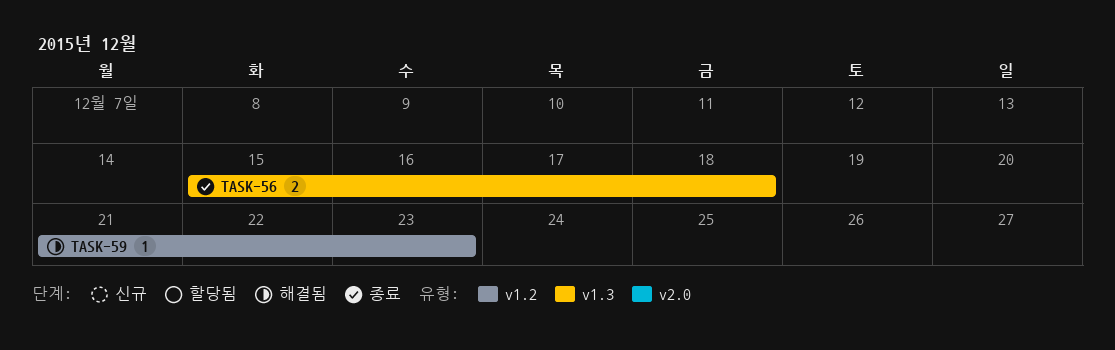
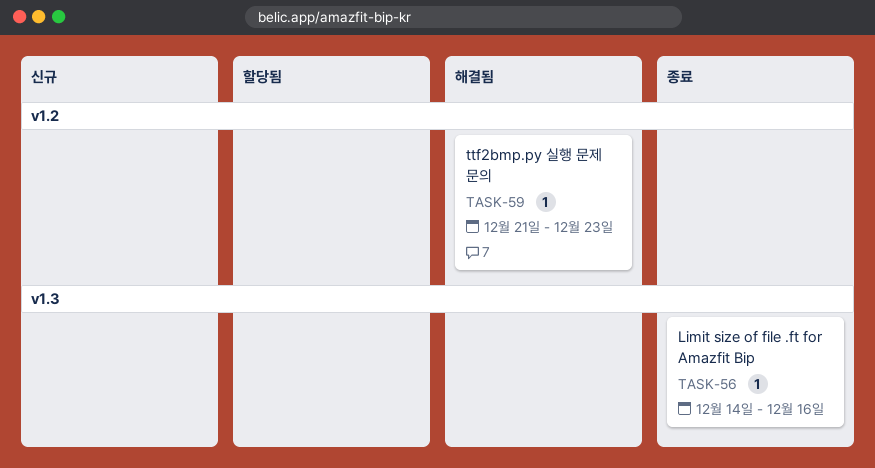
TASK-56, estimate: 2 -> 1
TASK-56, start: Dec 15 -> Dec 14
TASK-56, due: Dec 18 -> Dec 16

